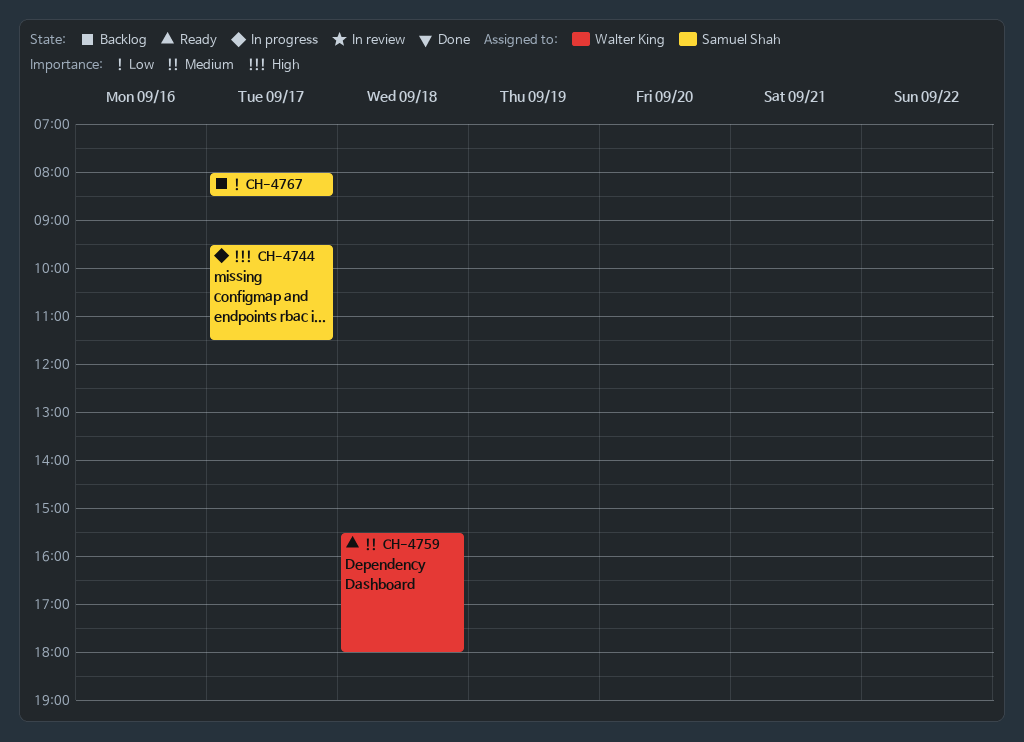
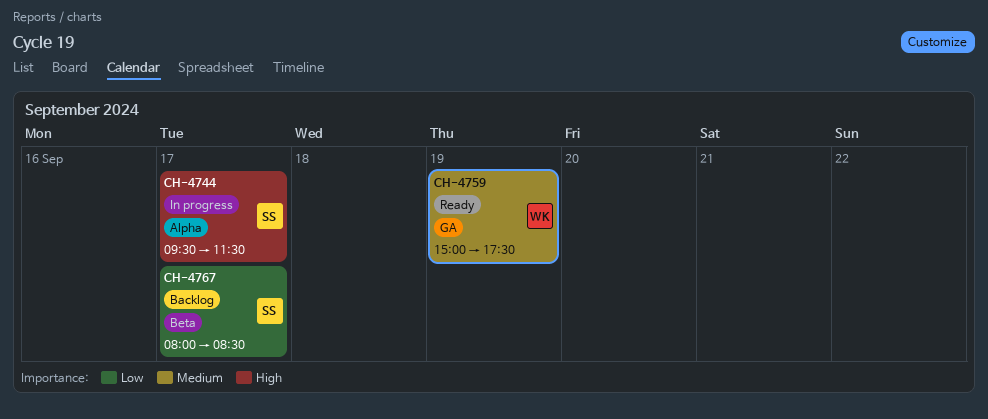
CH-4759, day: Sep 18 -> Sep 19
CH-4759, begins: 15:30 -> 15:00
CH-4759, ends: 18:00 -> 17:30

